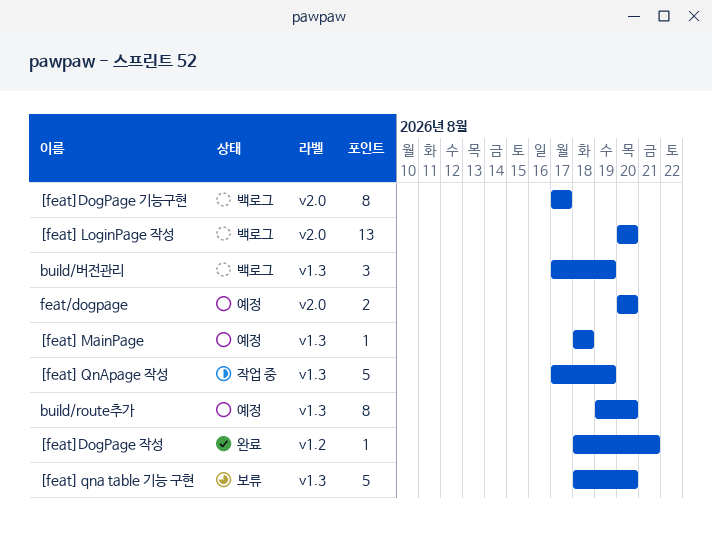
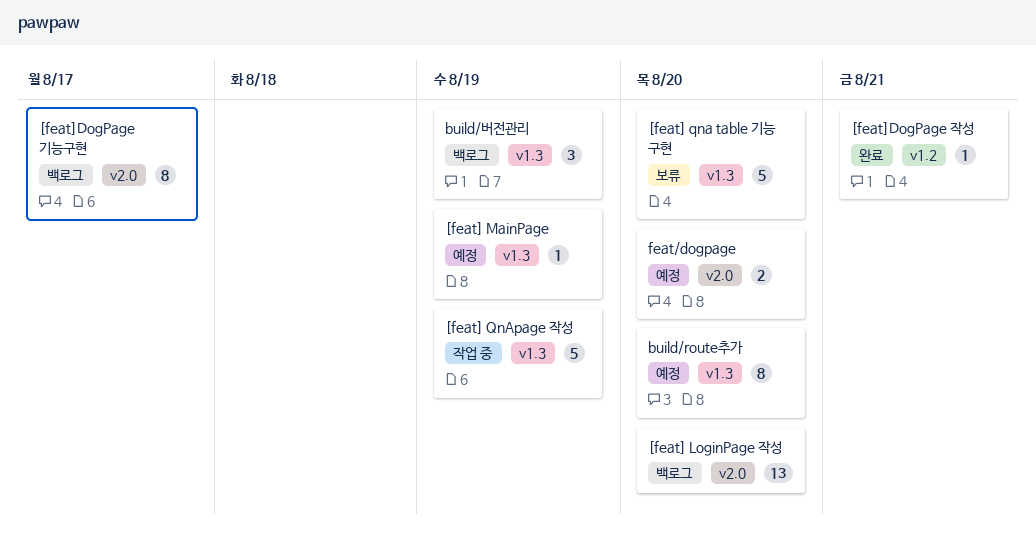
[feat] MainPage, due: Aug 18 -> Aug 19

